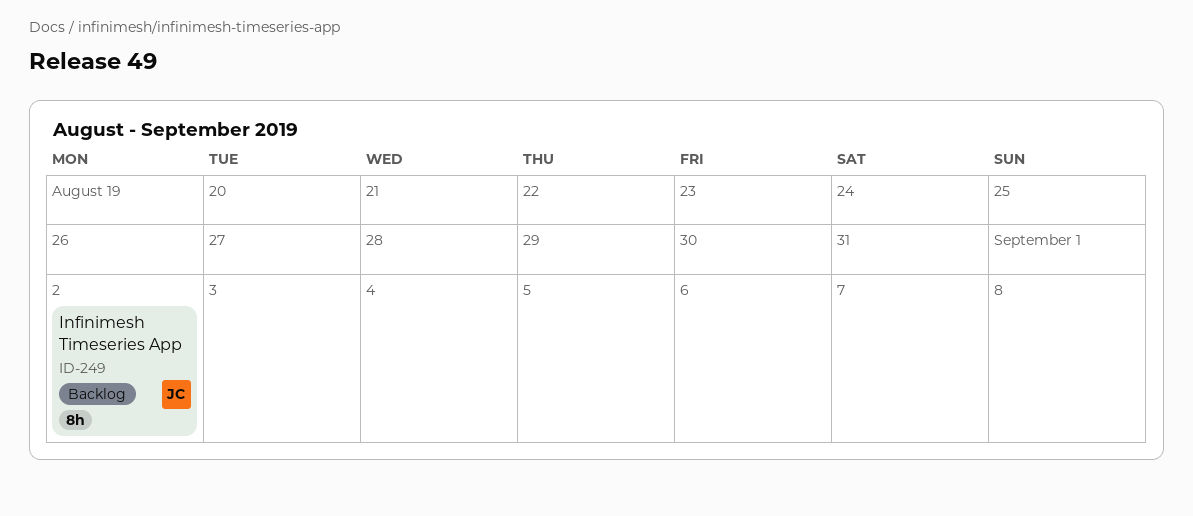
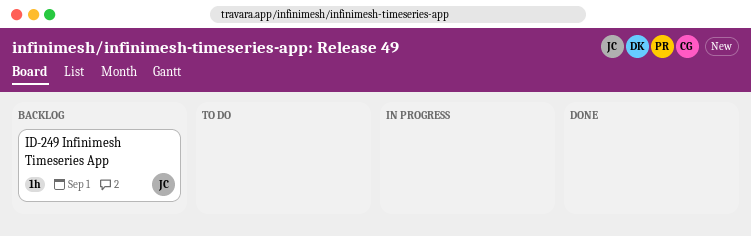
ID-249, estimate: 8h -> 1h
ID-249, due: Sep 2 -> Sep 1

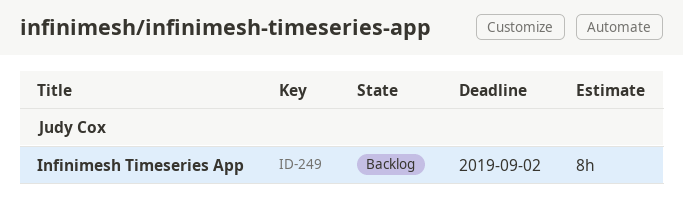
ID-249, estimate: 1h -> 8h
ID-249, due: Sep 1 -> Sep 2

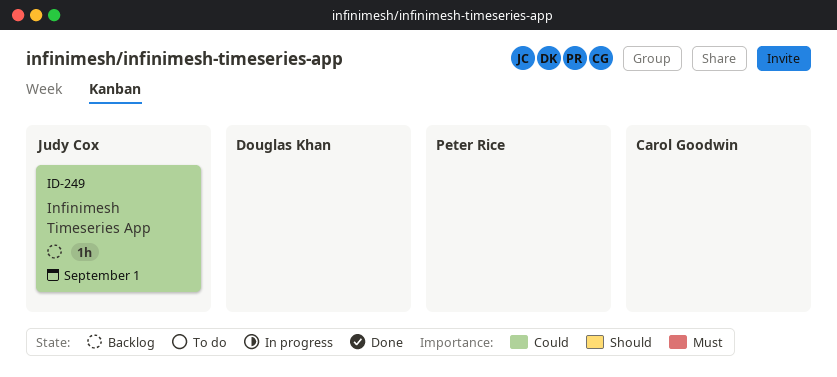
ID-249, estimate: 8h -> 1h
ID-249, due: Sep 2 -> Sep 1

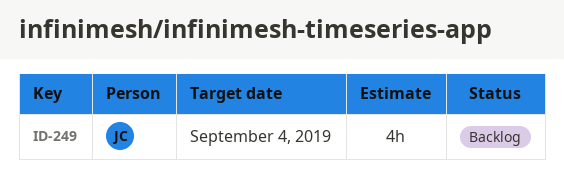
ID-249, estimate: 1h -> 4h
ID-249, due: Sep 1 -> Sep 4

